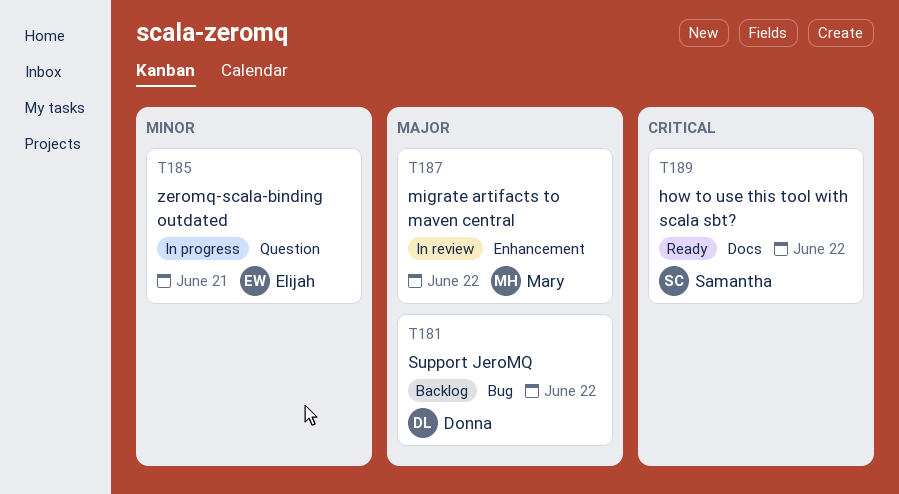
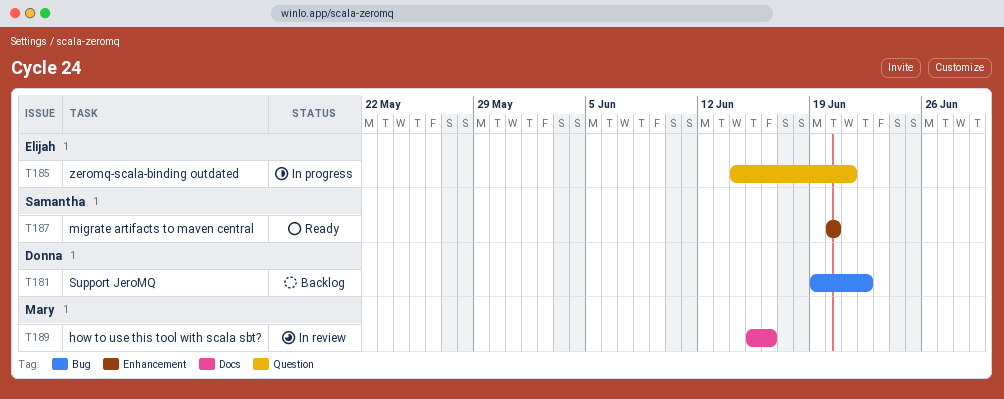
T187, status: In review -> Ready
T187, owner: Mary -> Samantha
T187, due: Jun 22 -> Jun 20
T189, status: Ready -> In review
T189, owner: Samantha -> Mary
T189, due: Jun 22 -> Jun 16

